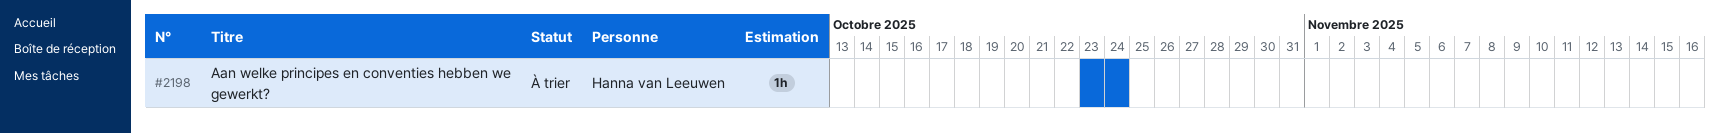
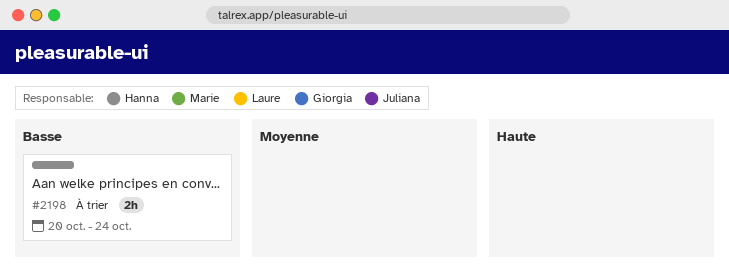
#2198, estimate: 1h -> 2h
#2198, start: Oct 23 -> Oct 20

